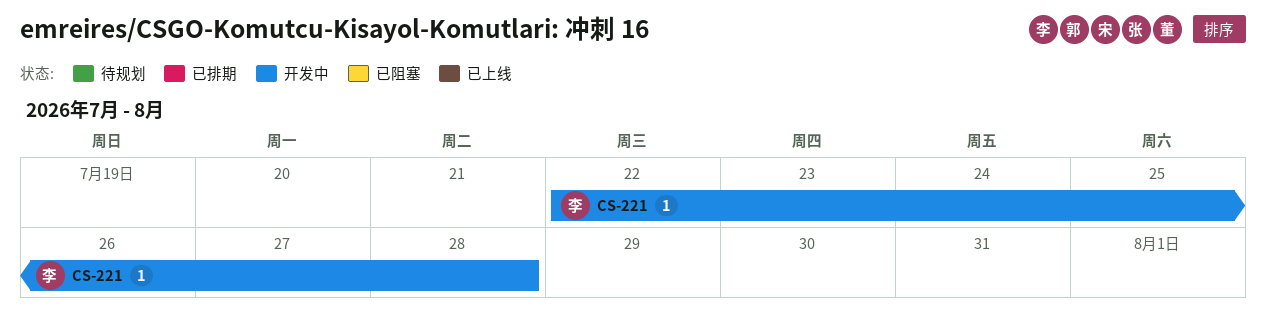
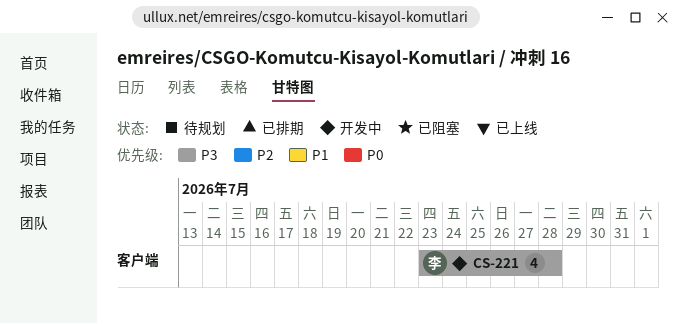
CS-221, estimate: 1 -> 4
CS-221, start: Jul 22 -> Jul 23

